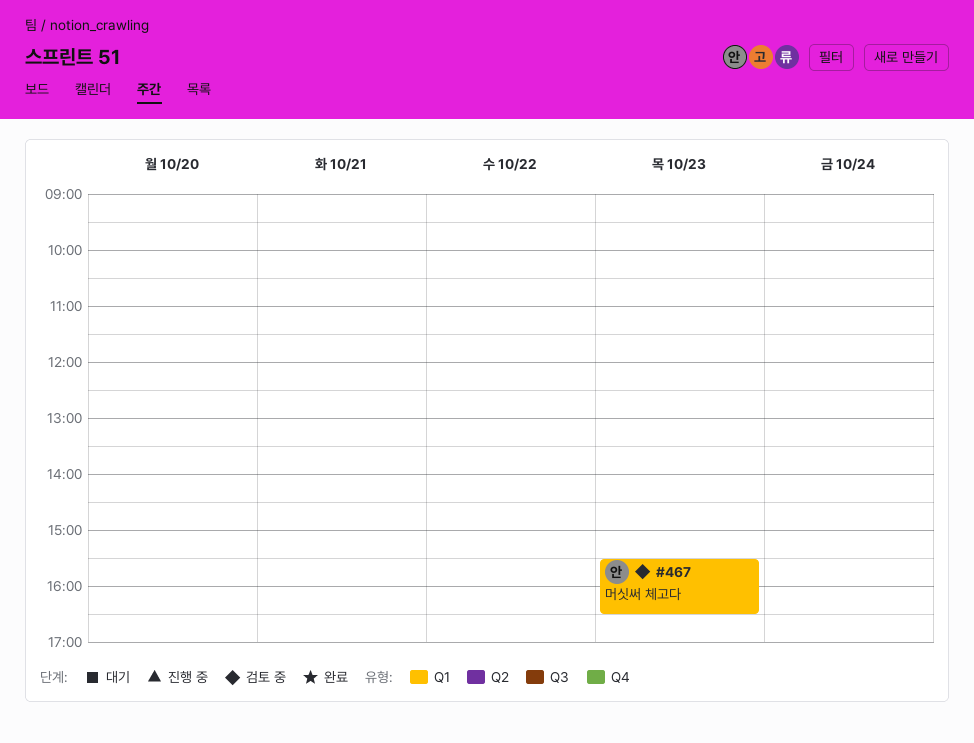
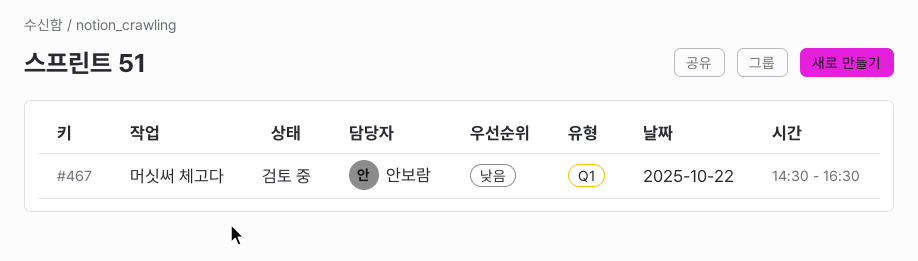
#467, day: Oct 23 -> Oct 22
#467, begins: 15:30 -> 14:30

